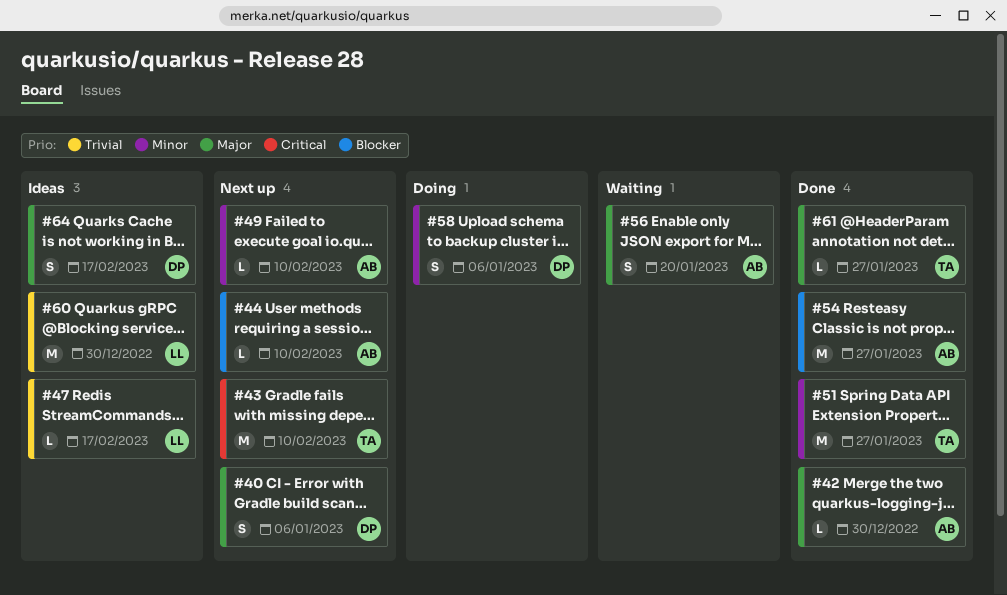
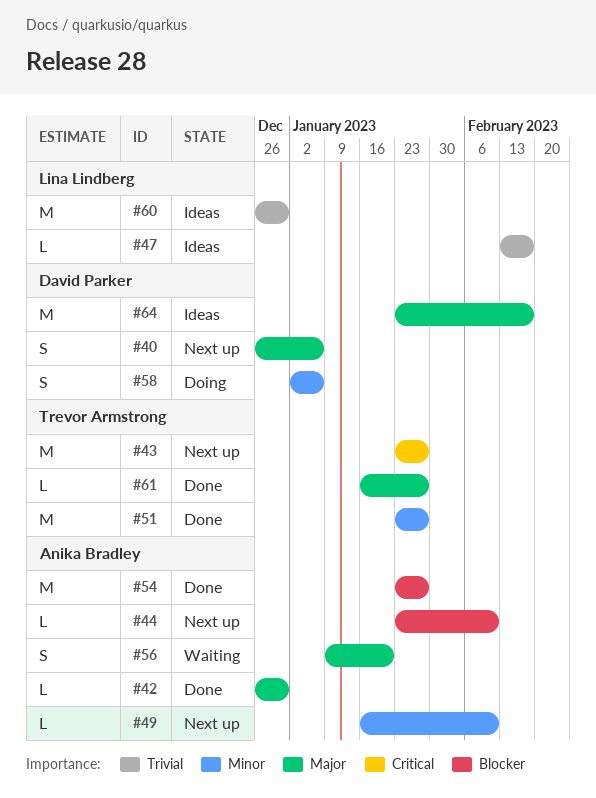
#43, due: Feb 10 -> Jan 27
#64, estimate: S -> M

